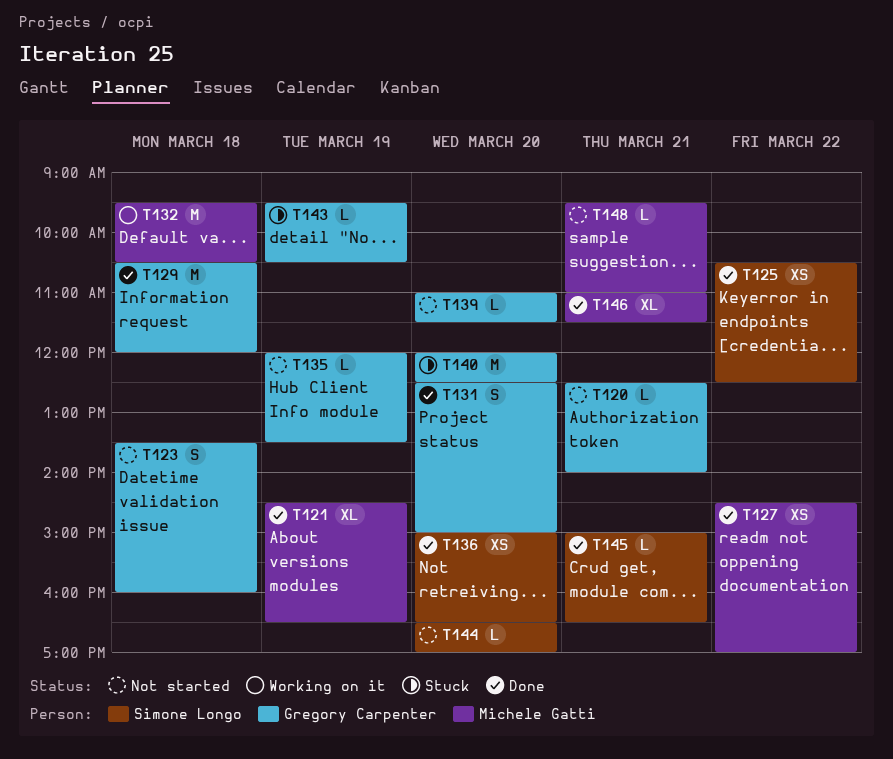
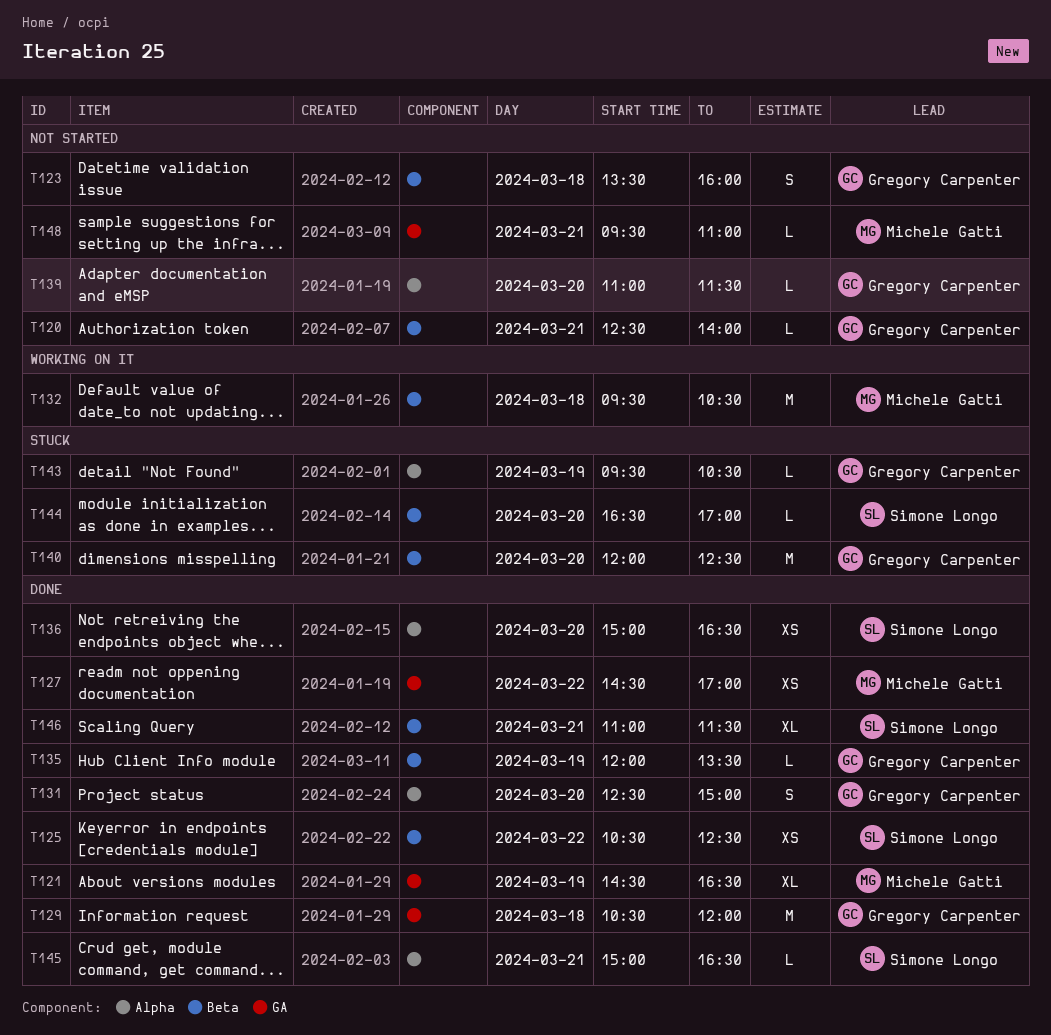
T135, status: Not started -> Done
T144, status: Not started -> Stuck
T146, owner: Michele Gatti -> Simone Longo

